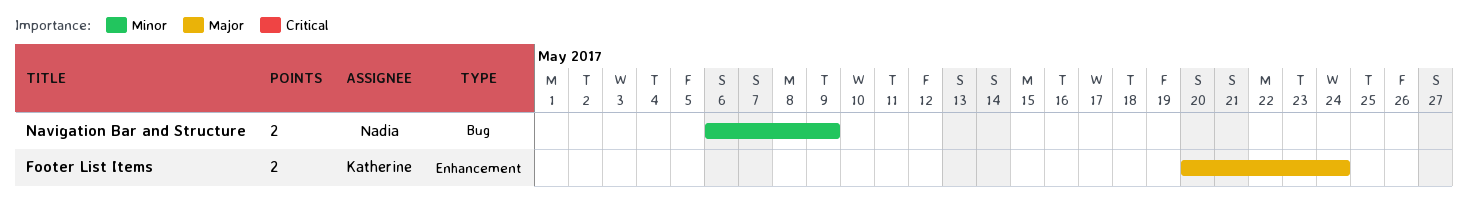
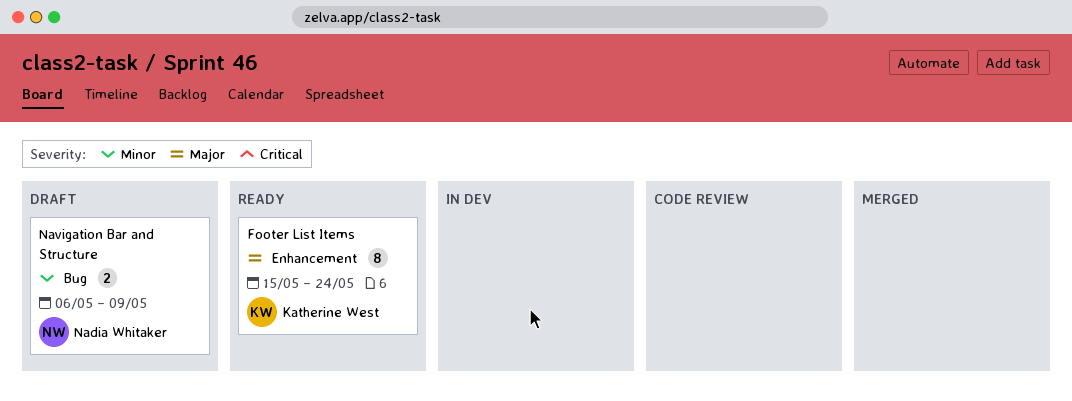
Footer List Items, estimate: 2 -> 8
Footer List Items, start: May 20 -> May 15

